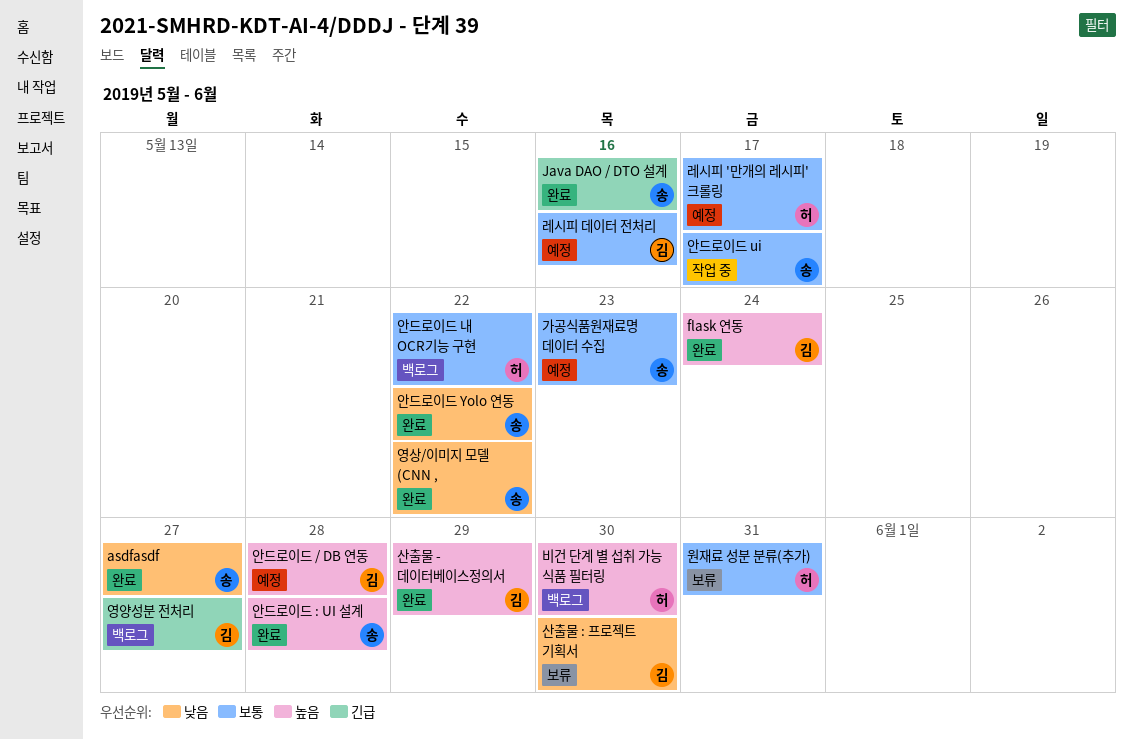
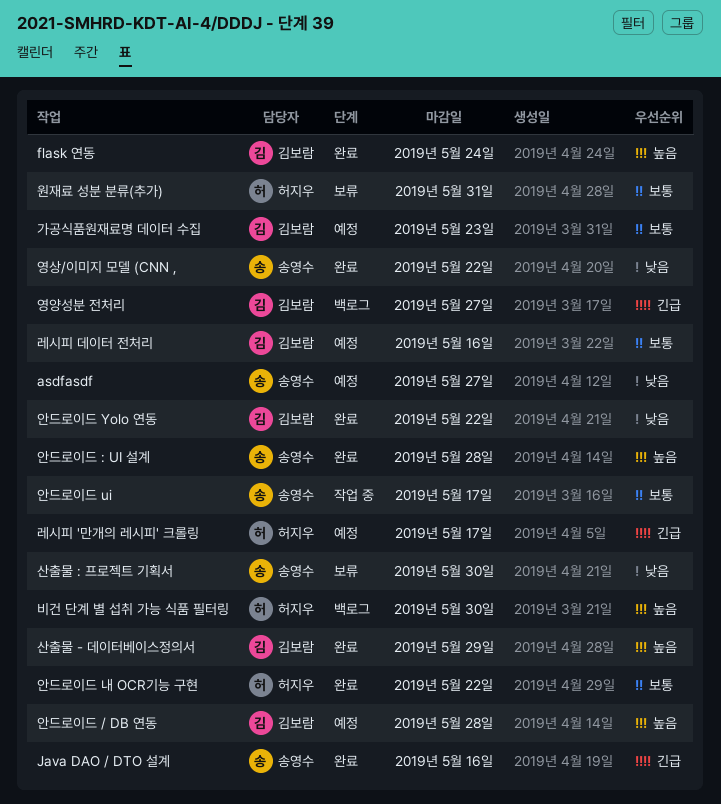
asdfasdf, status: 완료 -> 예정
가공식품원재료명 데이터 수집, owner: 송영수 -> 김보람
레시피 '만개의 레시피' 크롤링, priority: 보통 -> 긴급
산출물 : 프로젝트 기획서, owner: 김보람 -> 송영수
안드로이드 Yolo 연동, owner: 송영수 -> 김보람
안드로이드 내 OCR기능 구현, status: 백로그 -> 완료

